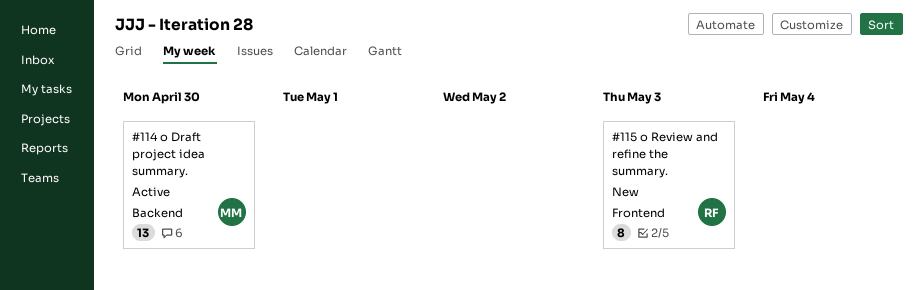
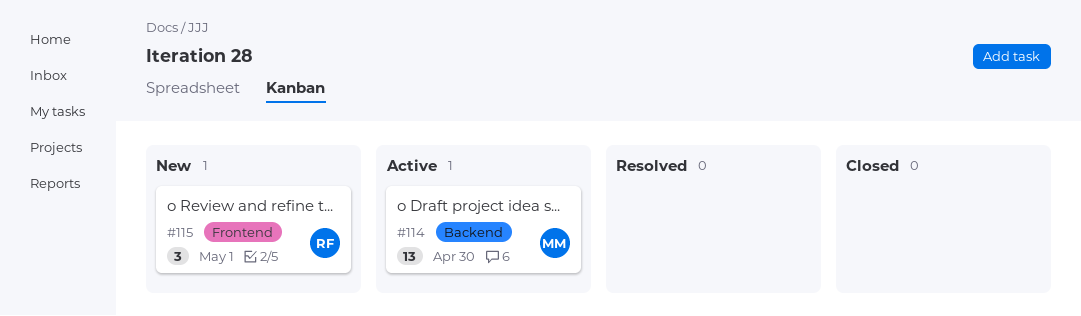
#115, estimate: 8 -> 3
#115, due: May 3 -> May 1

